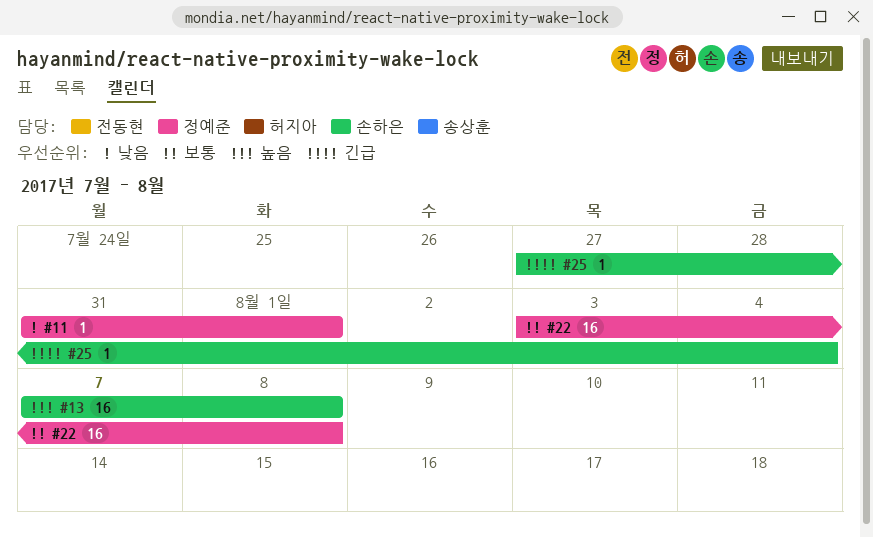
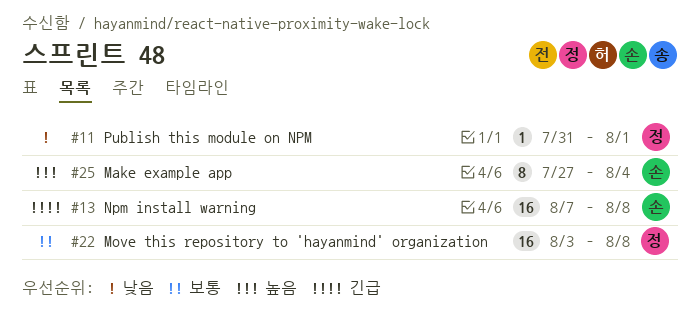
#13, priority: 높음 -> 긴급
#25, priority: 긴급 -> 높음
#25, estimate: 1 -> 8

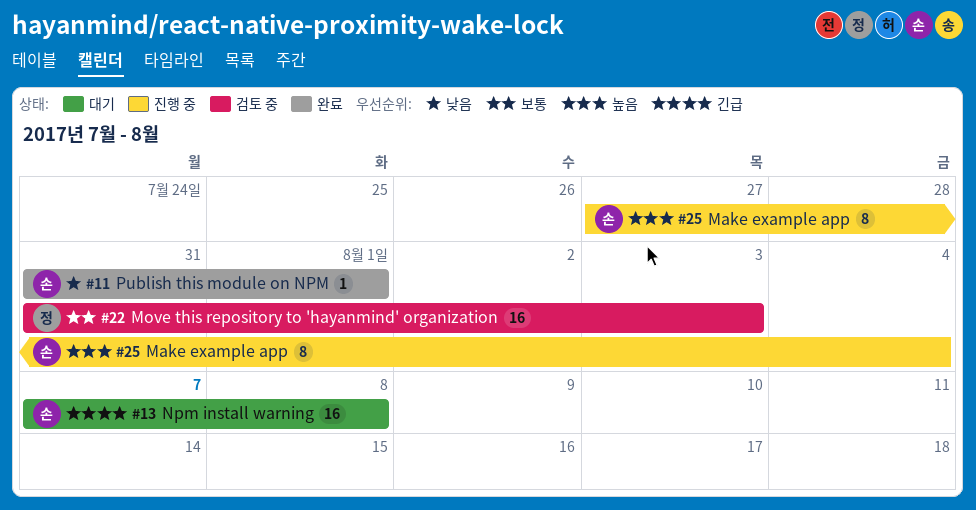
#11, owner: 정 -> 손
#22, start: Aug 3 -> Jul 31
#22, due: Aug 8 -> Aug 3

